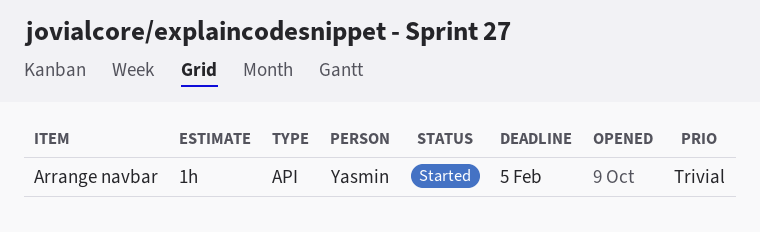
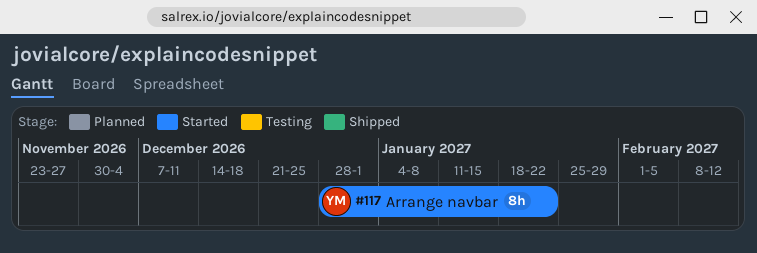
Arrange navbar, estimate: 1h -> 8h
Arrange navbar, due: Feb 5 -> Jan 22

